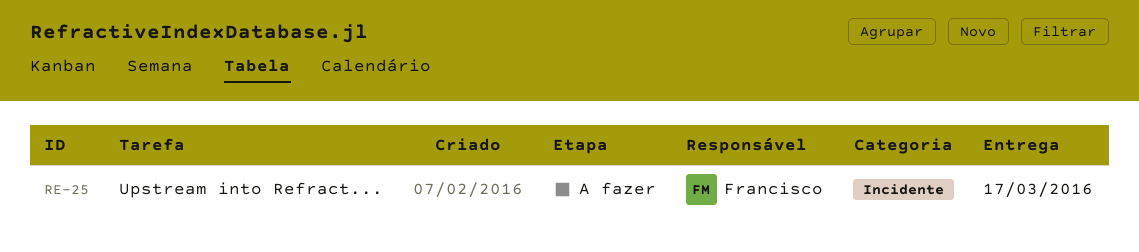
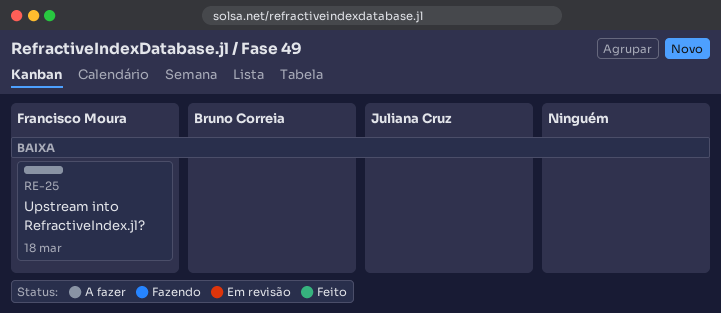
RE-25, due: Mar 17 -> Mar 18

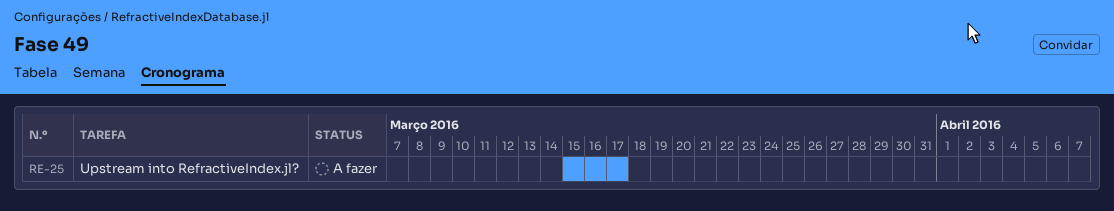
RE-25, due: Mar 18 -> Mar 17

